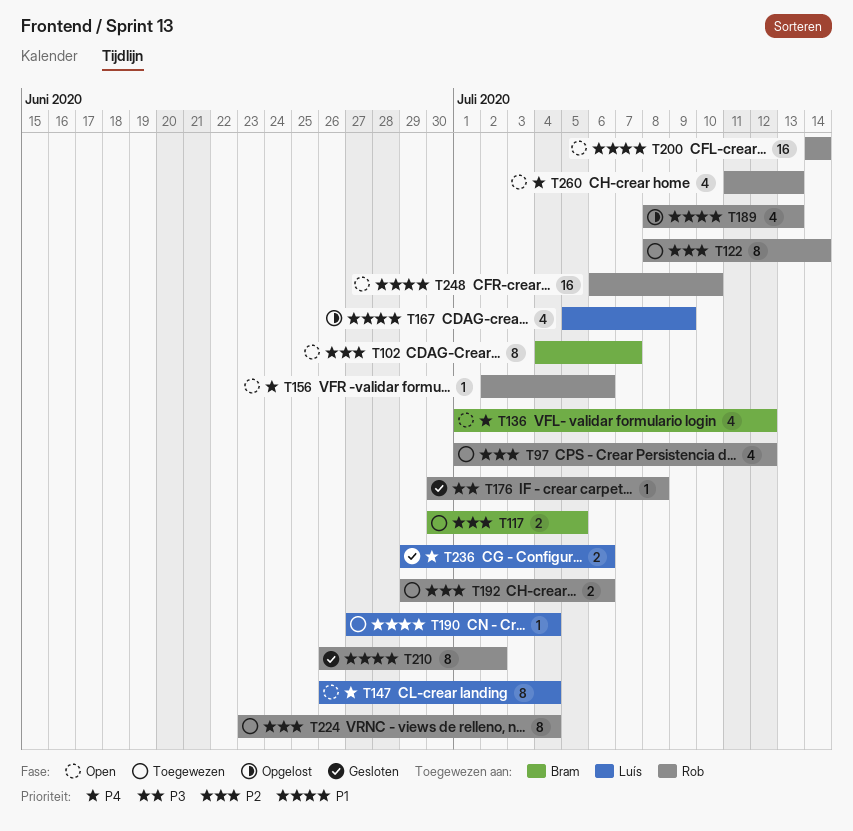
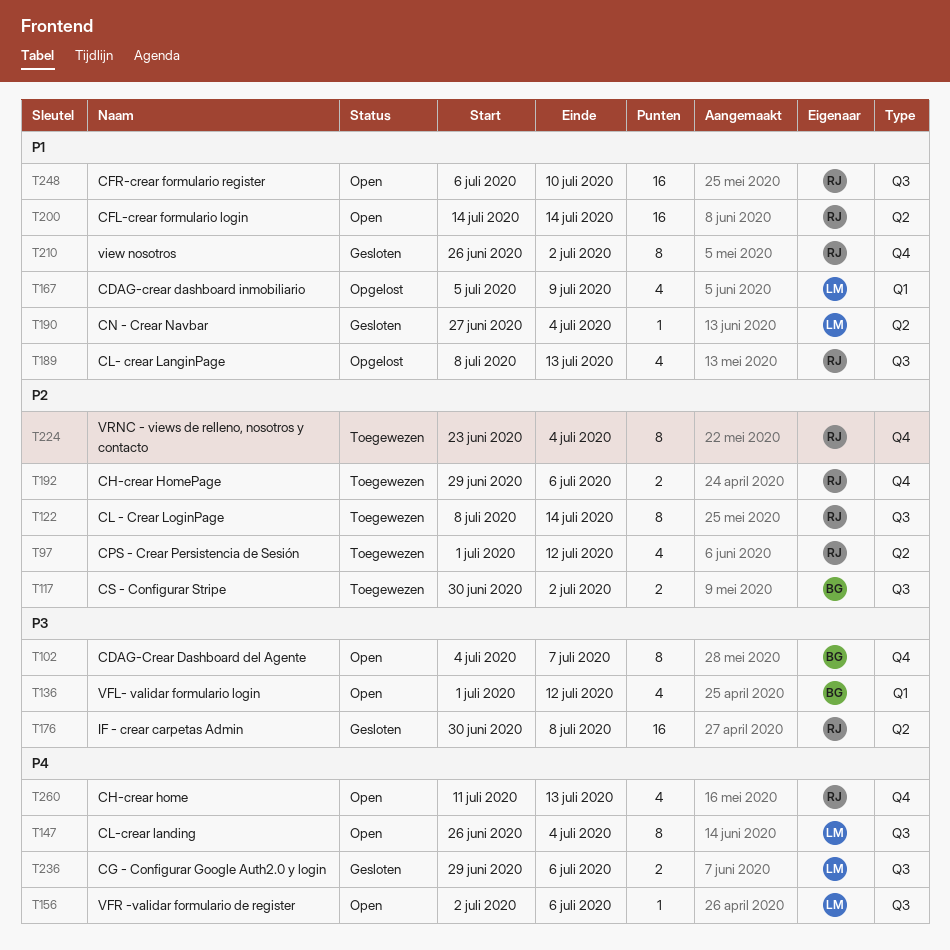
T102, priority: P2 -> P3
T117, due: Jul 5 -> Jul 2
T136, priority: P4 -> P3
T156, owner: Rob -> Luís
T176, estimate: 1 -> 16
T190, status: Toegewezen -> Gesloten

